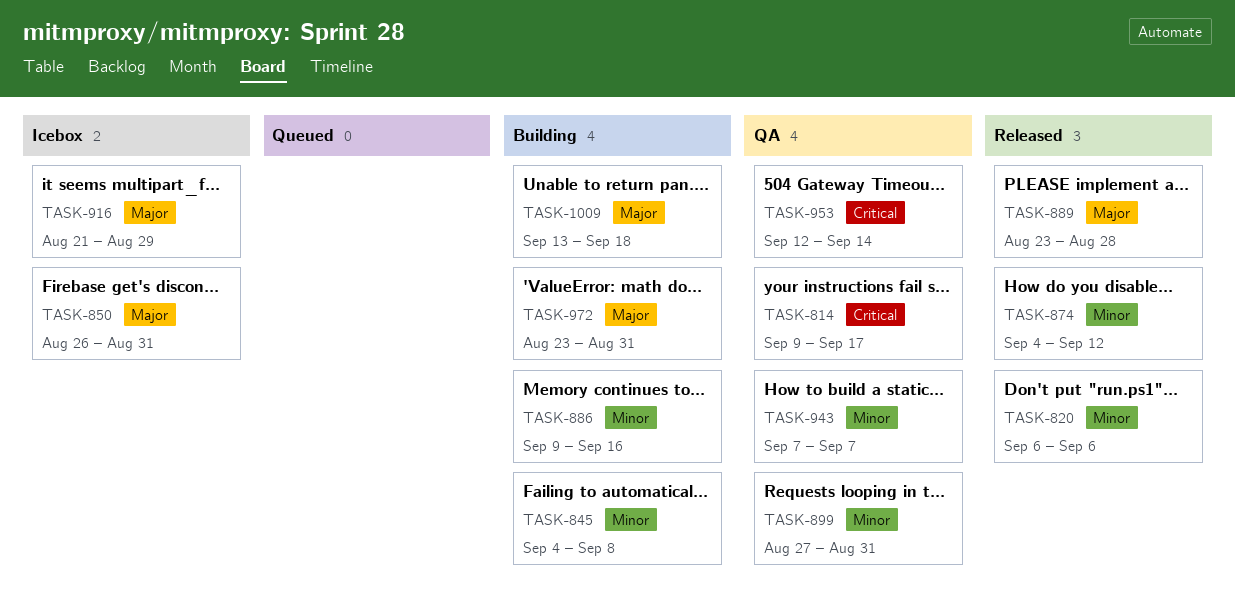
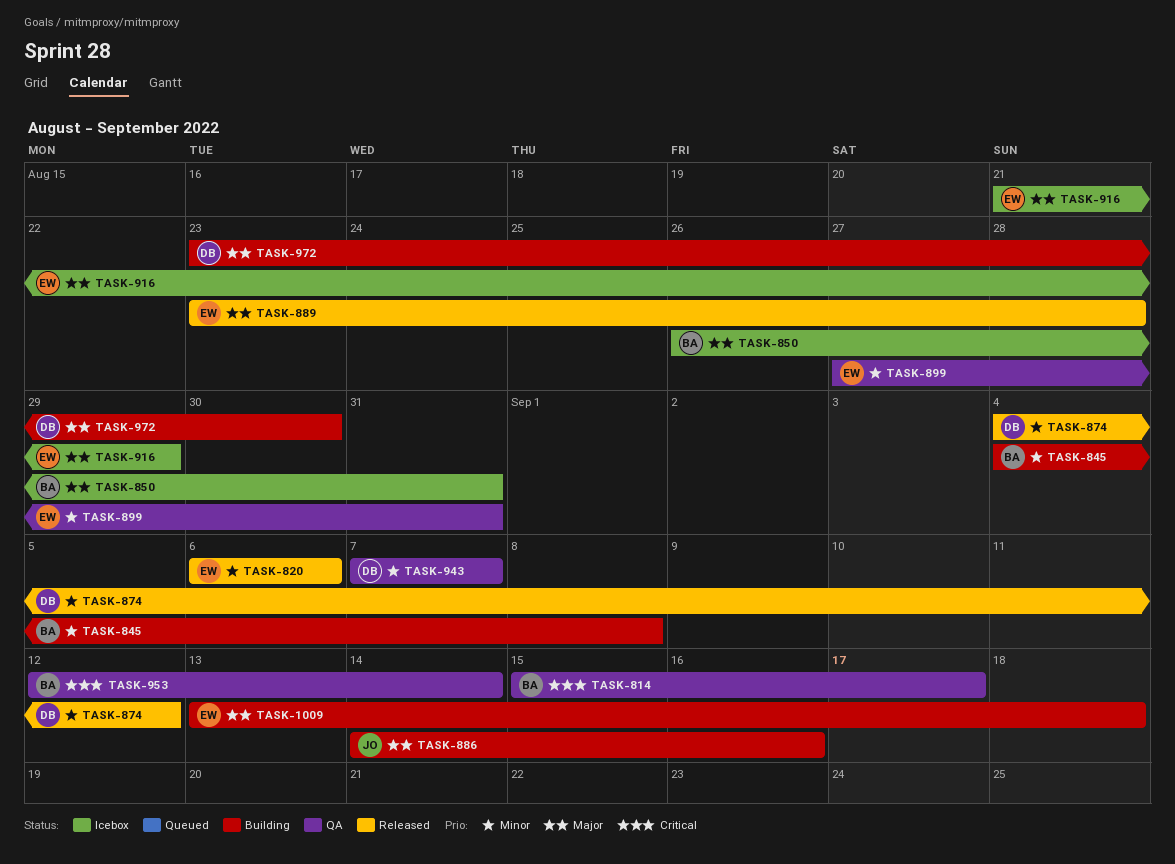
TASK-814, start: Sep 9 -> Sep 15
TASK-886, priority: Minor -> Major
TASK-886, start: Sep 9 -> Sep 14
TASK-972, due: Aug 31 -> Aug 30

